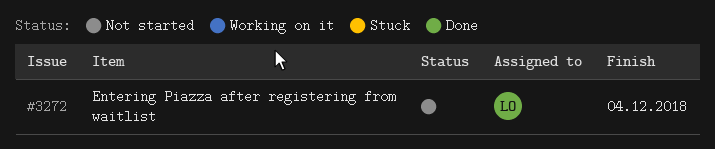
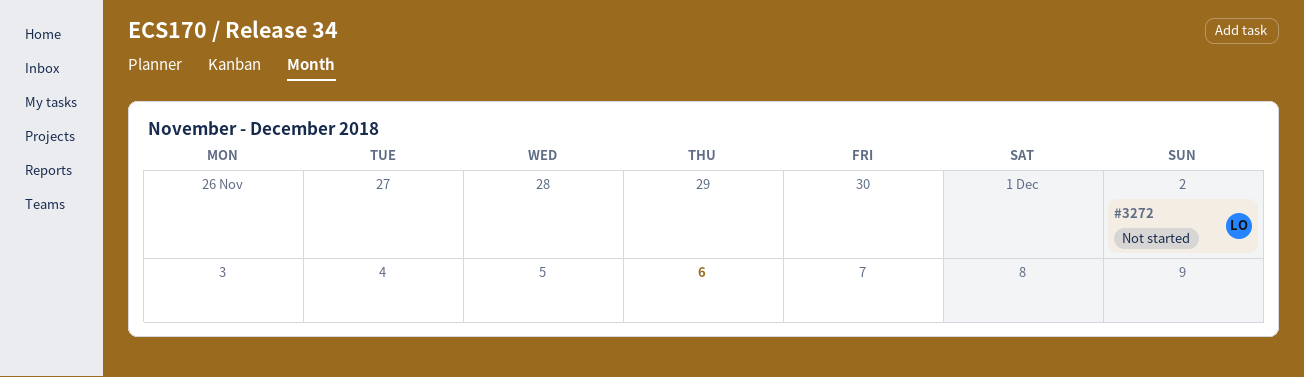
#3272, due: Dec 4 -> Dec 2

